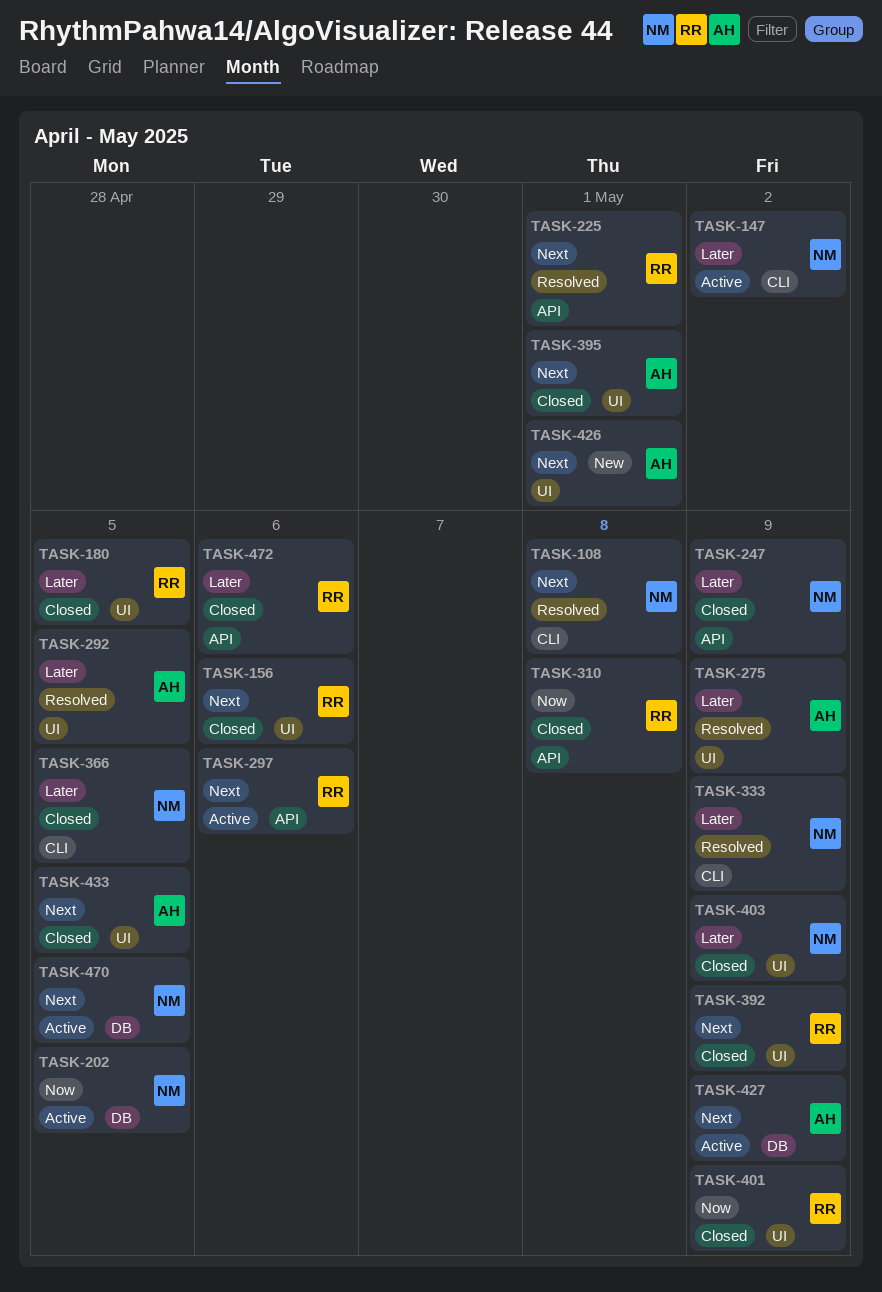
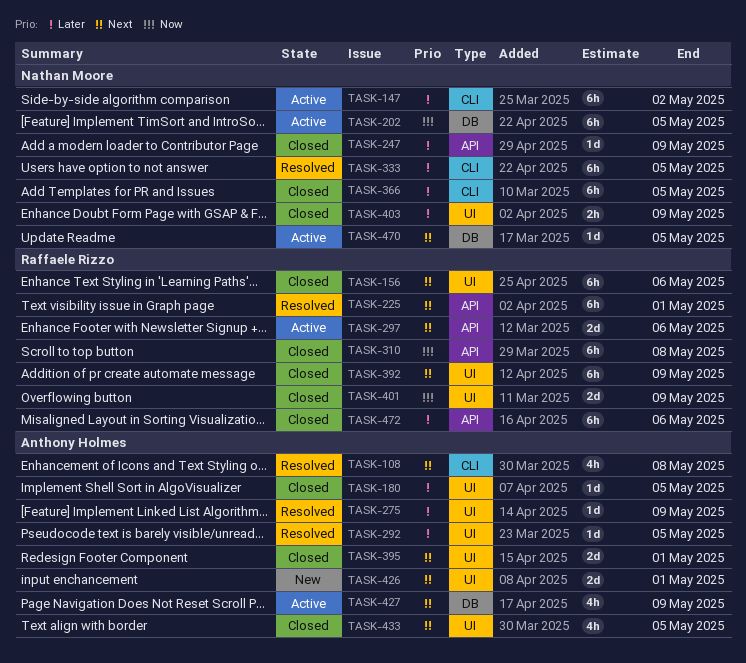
TASK-108, owner: Nathan Moore -> Anthony Holmes
TASK-180, owner: Raffaele Rizzo -> Anthony Holmes
TASK-333, due: May 9 -> May 5

